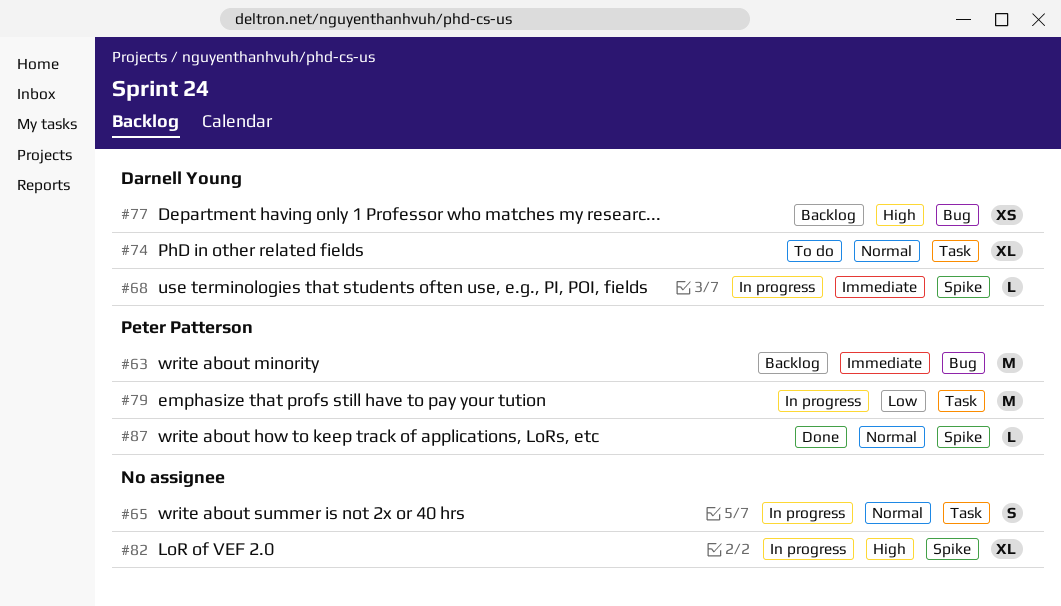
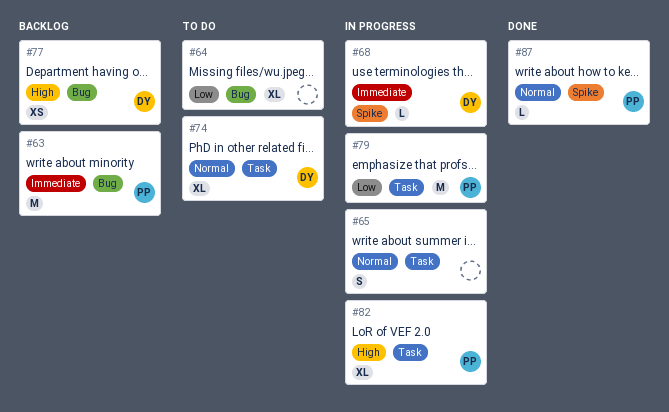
#64: none -> present
#82, owner: none -> Peter Patterson
#82, label: Spike -> Task

